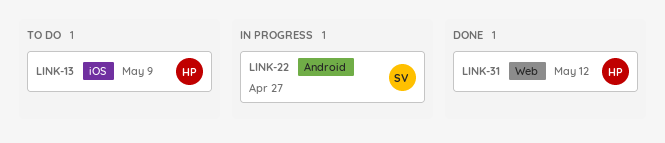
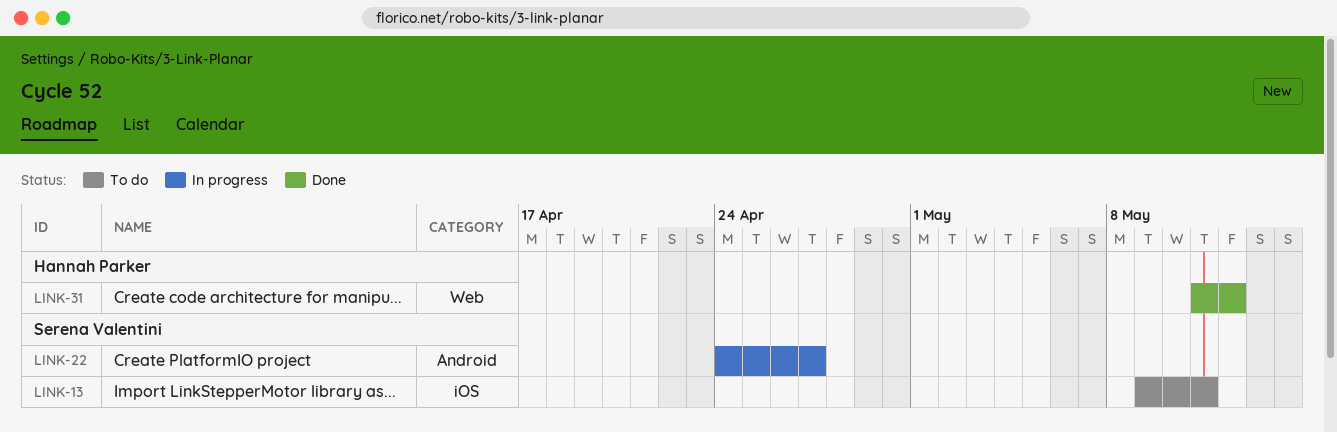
LINK-13, owner: Hannah Parker -> Serena Valentini
LINK-13, due: May 9 -> May 11

